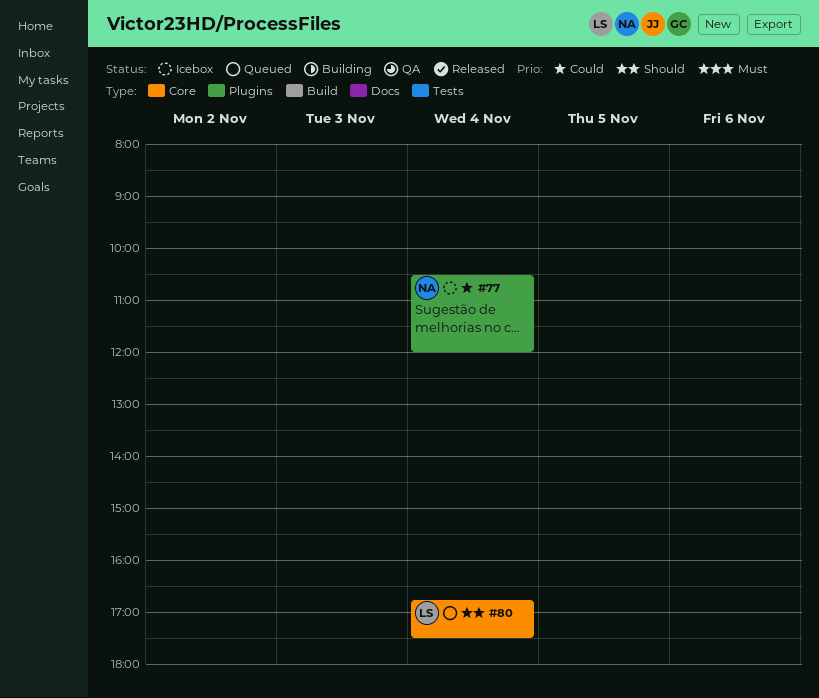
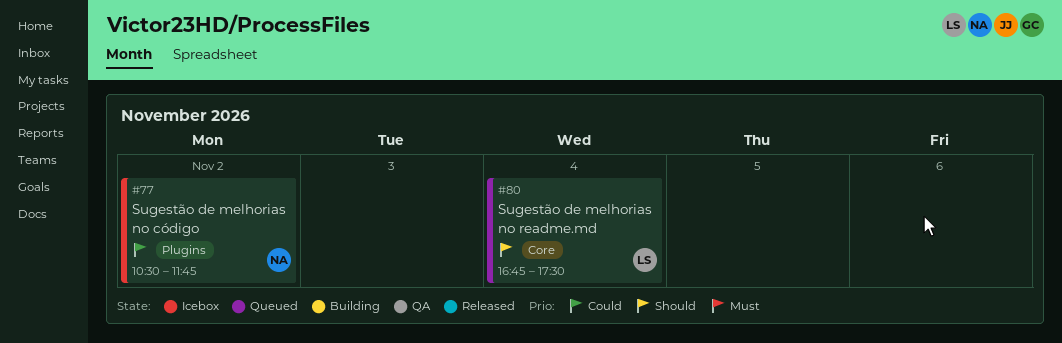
#77, day: Nov 4 -> Nov 2
#77, ends: 12:00 -> 11:45

